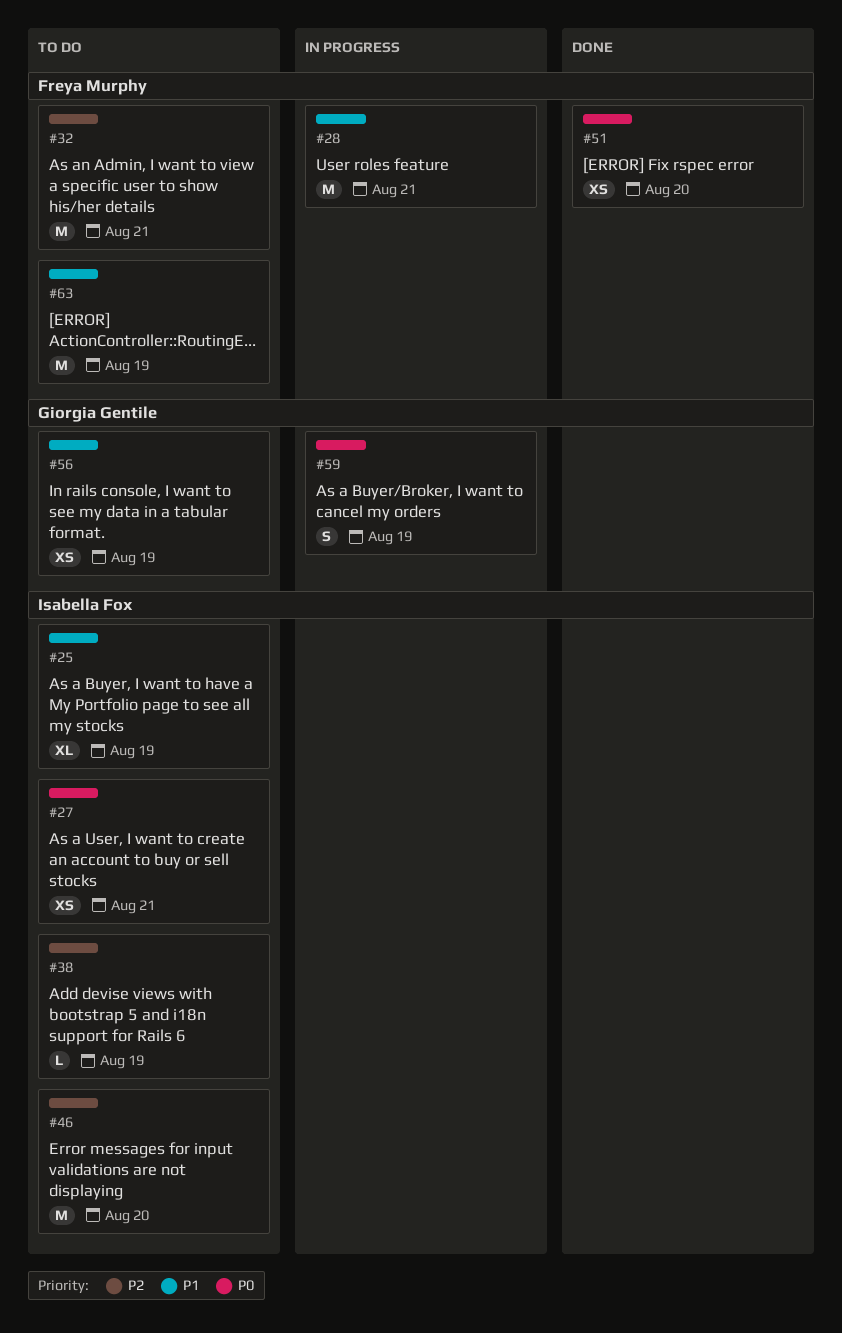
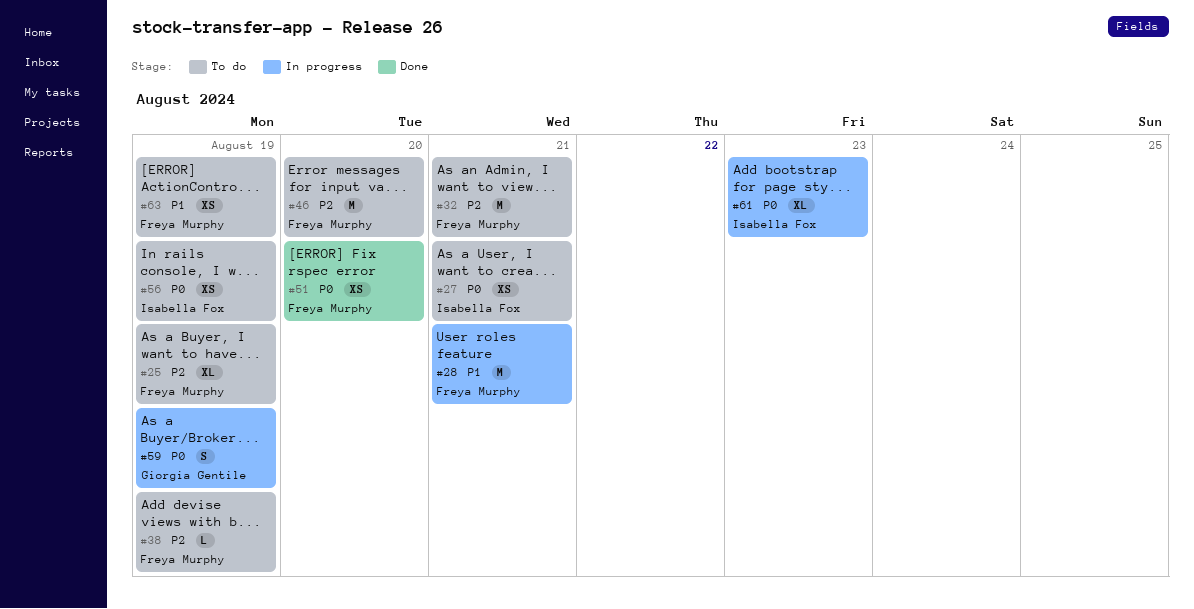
#25, owner: Isabella Fox -> Freya Murphy
#25, priority: P1 -> P2
#38, owner: Isabella Fox -> Freya Murphy
#46, owner: Isabella Fox -> Freya Murphy
#56, owner: Giorgia Gentile -> Isabella Fox
#56, priority: P1 -> P0
#61: none -> present
#63, estimate: M -> XS

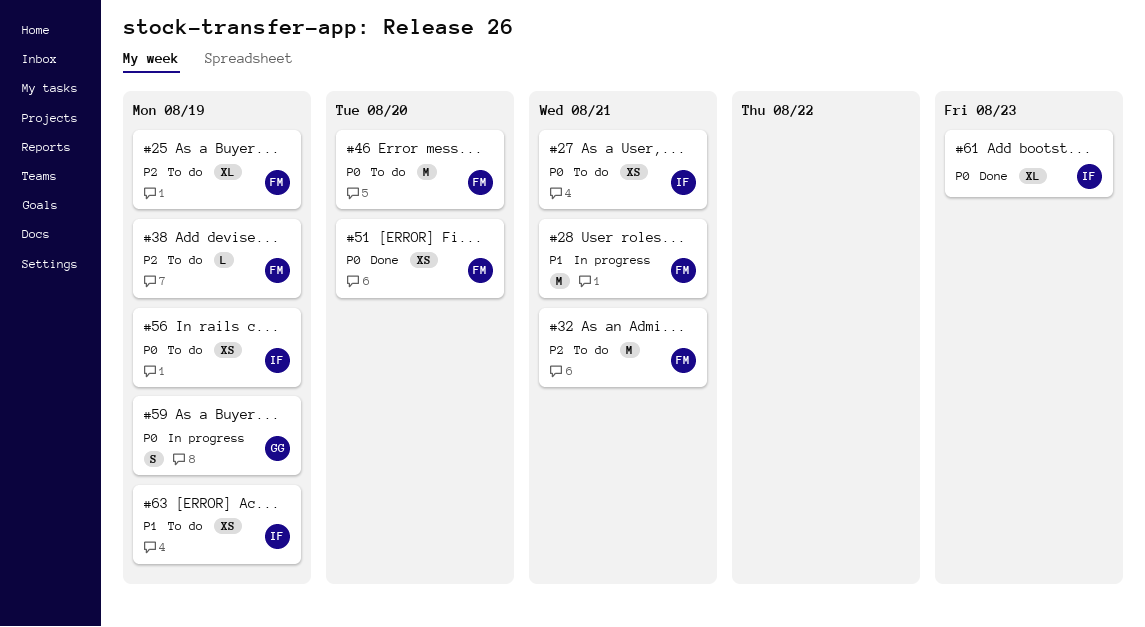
#46, priority: P2 -> P0
#61, status: In progress -> Done
#63, owner: Freya Murphy -> Isabella Fox

